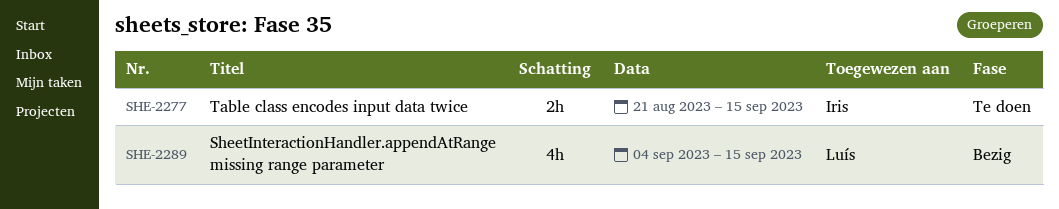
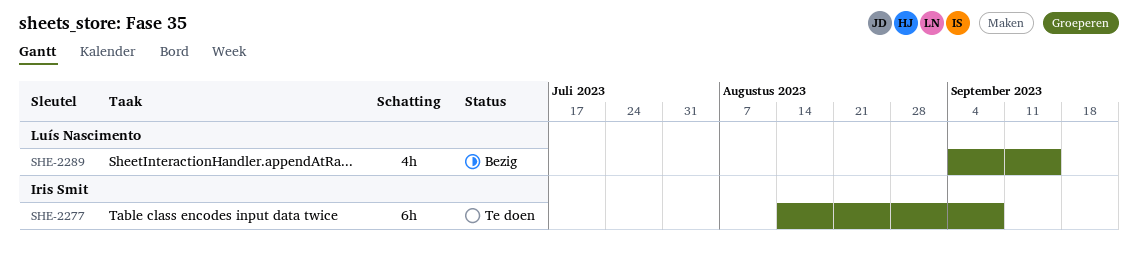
SHE-2277, estimate: 2h -> 6h
SHE-2277, start: Aug 21 -> Aug 14
SHE-2277, due: Sep 15 -> Sep 8

